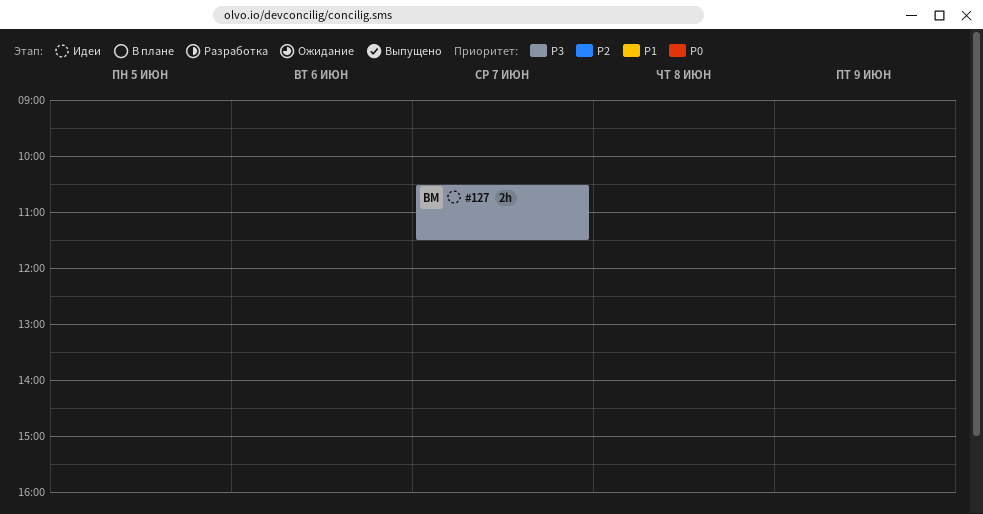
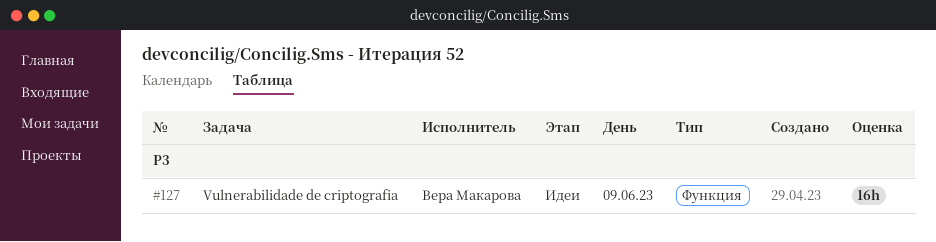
#127, estimate: 2h -> 16h
#127, day: Jun 7 -> Jun 9

